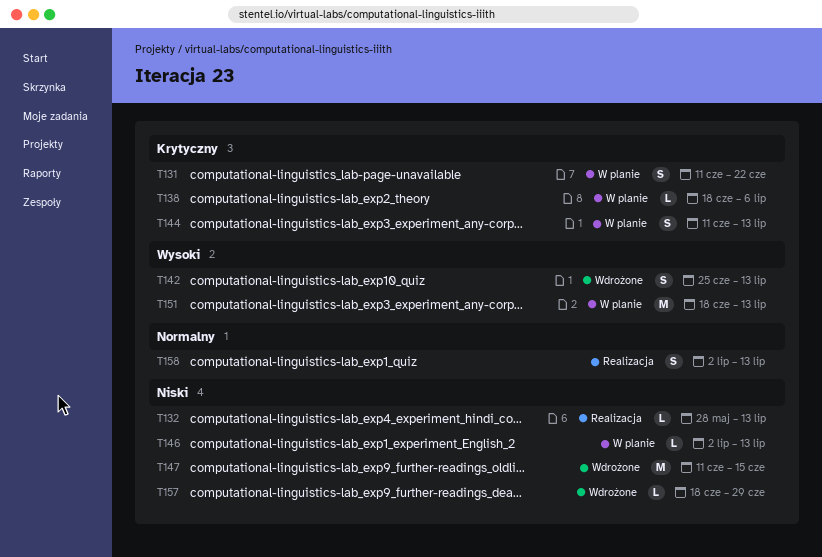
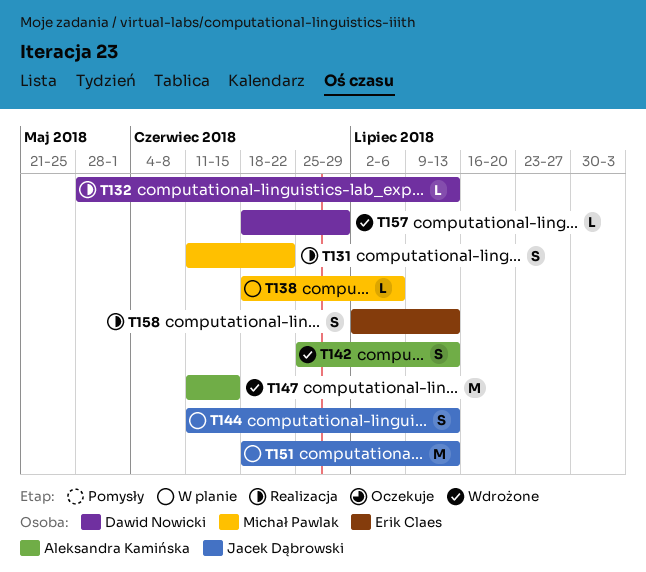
T131, status: W planie -> Realizacja
T146: present -> none

